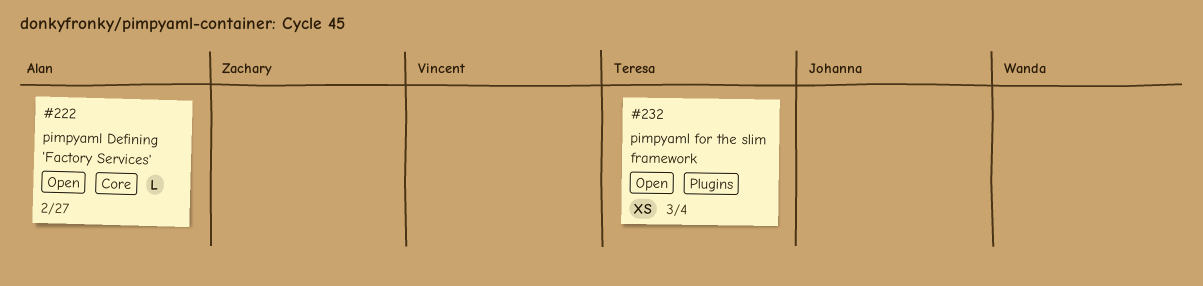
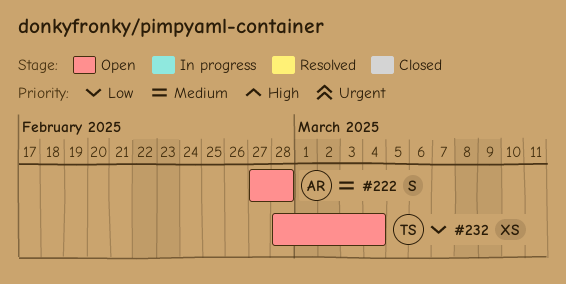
#222, estimate: L -> S
#222, due: Feb 27 -> Feb 28

